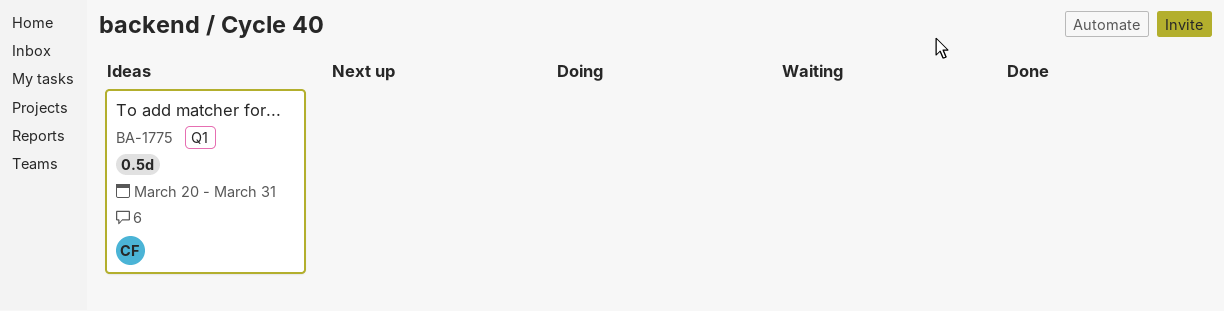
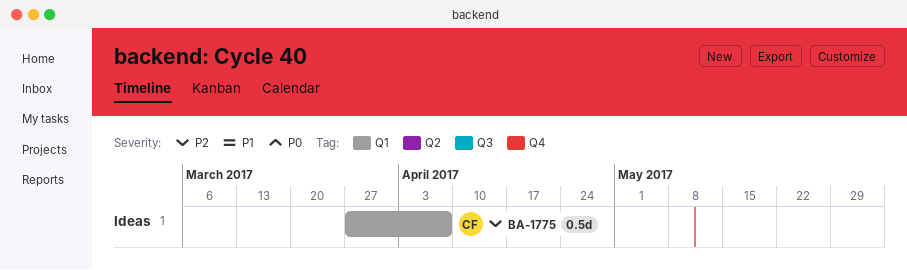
BA-1775, start: Mar 20 -> Mar 27
BA-1775, due: Mar 31 -> Apr 7

